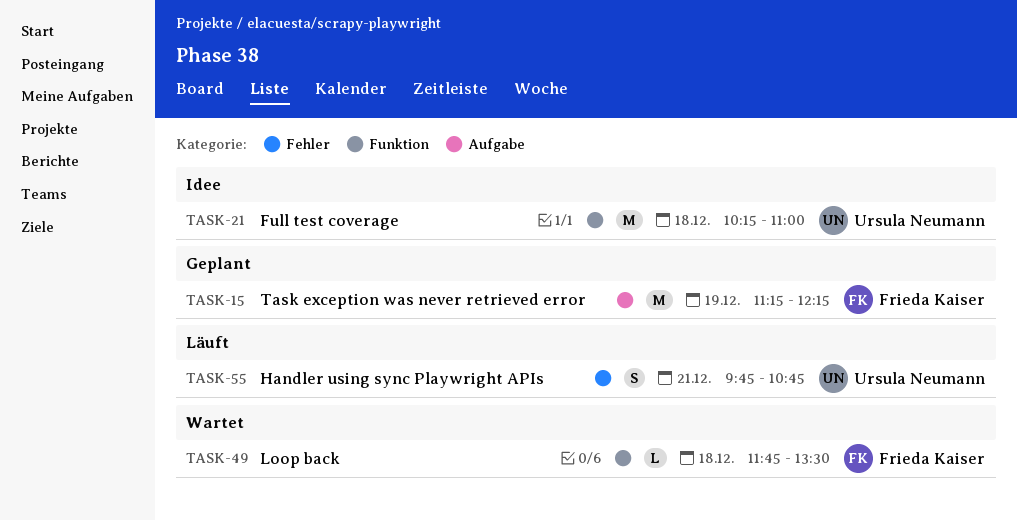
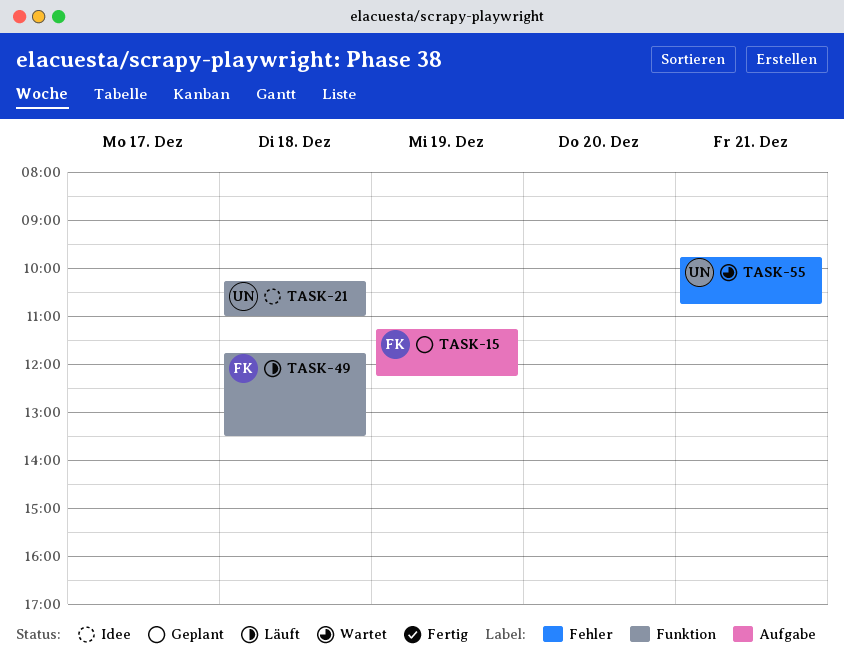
TASK-49, status: Wartet -> Läuft
TASK-55, status: Läuft -> Wartet

